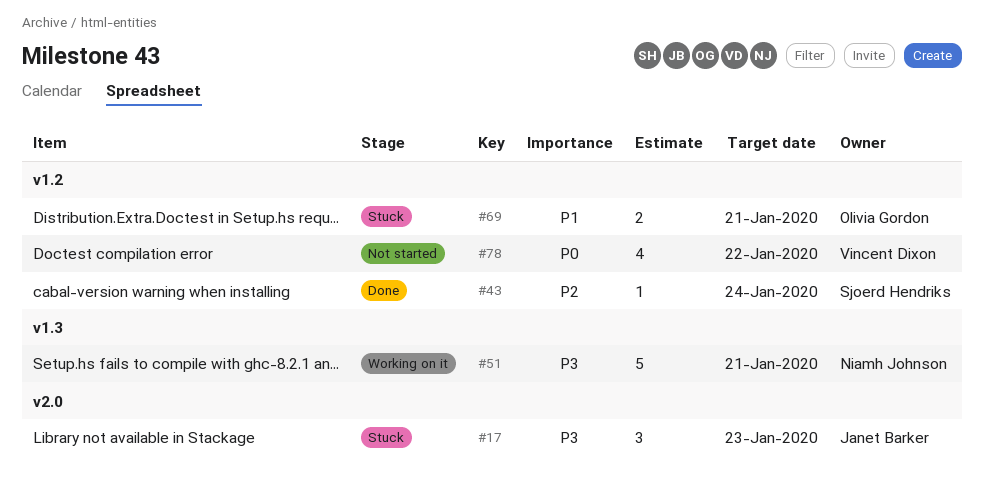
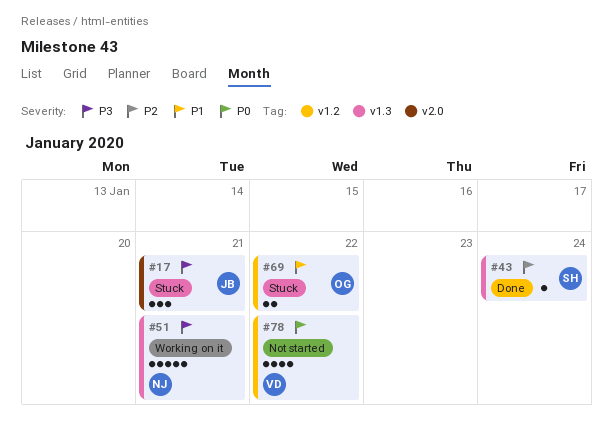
#17, due: Jan 23 -> Jan 21
#43, label: v1.2 -> v1.3
#69, due: Jan 21 -> Jan 22

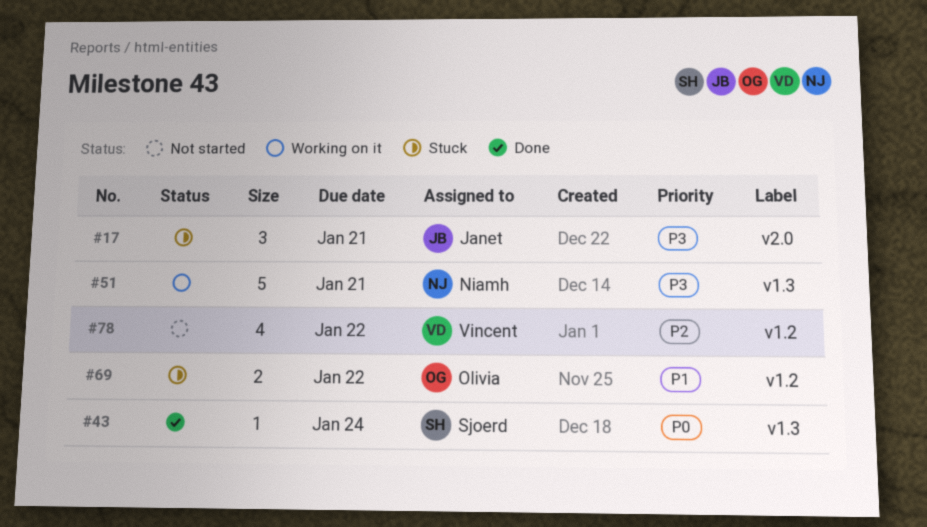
#43, priority: P2 -> P0
#78, priority: P0 -> P2

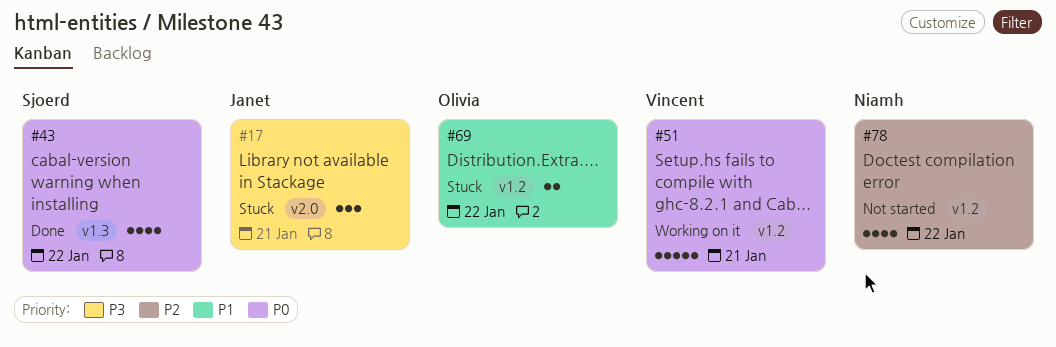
#43, estimate: 1 -> 4
#43, due: Jan 24 -> Jan 22
#51, owner: Niamh -> Vincent
#51, priority: P3 -> P0
#51, label: v1.3 -> v1.2
#78, owner: Vincent -> Niamh

